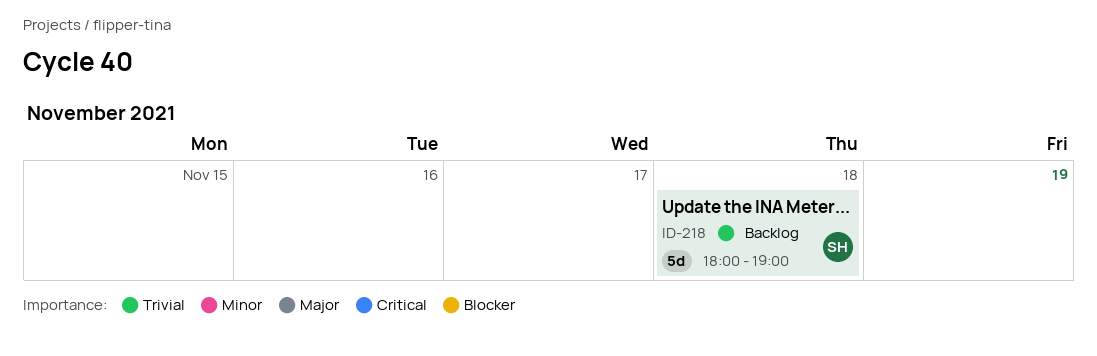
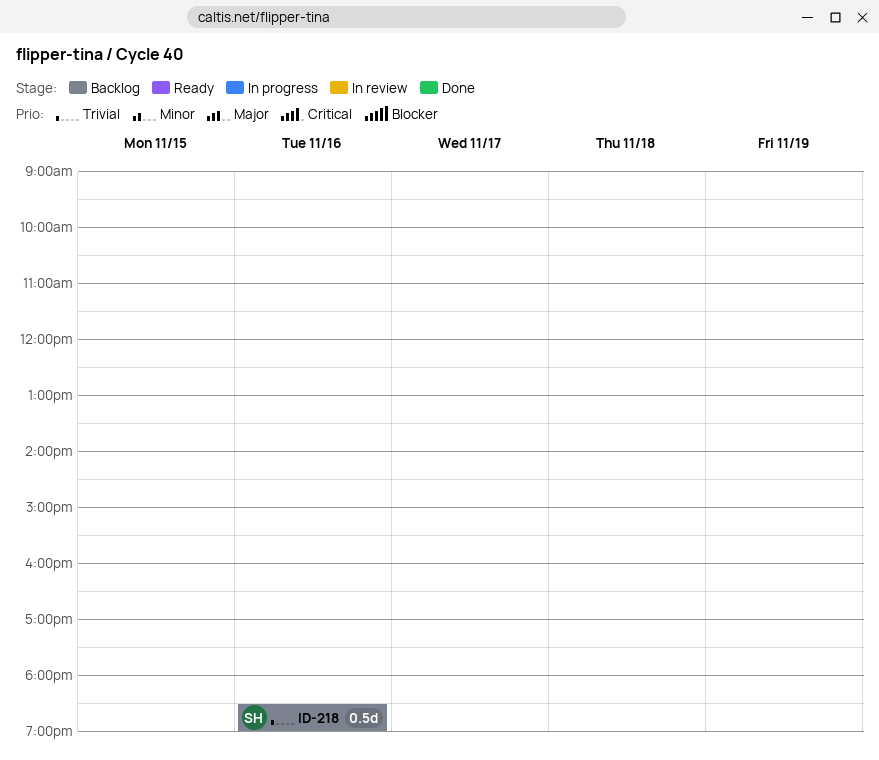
ID-218, estimate: 5d -> 0.5d
ID-218, day: Nov 18 -> Nov 16
ID-218, begins: 18:00 -> 18:30

